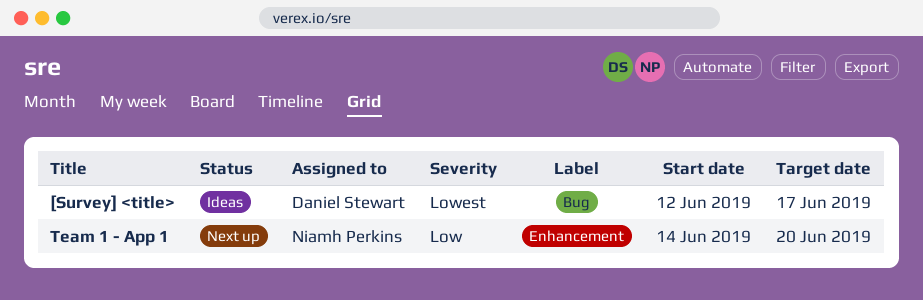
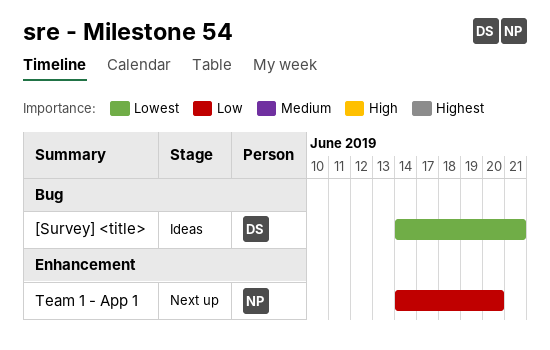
[Survey] <title>, start: Jun 12 -> Jun 14
[Survey] <title>, due: Jun 17 -> Jun 21

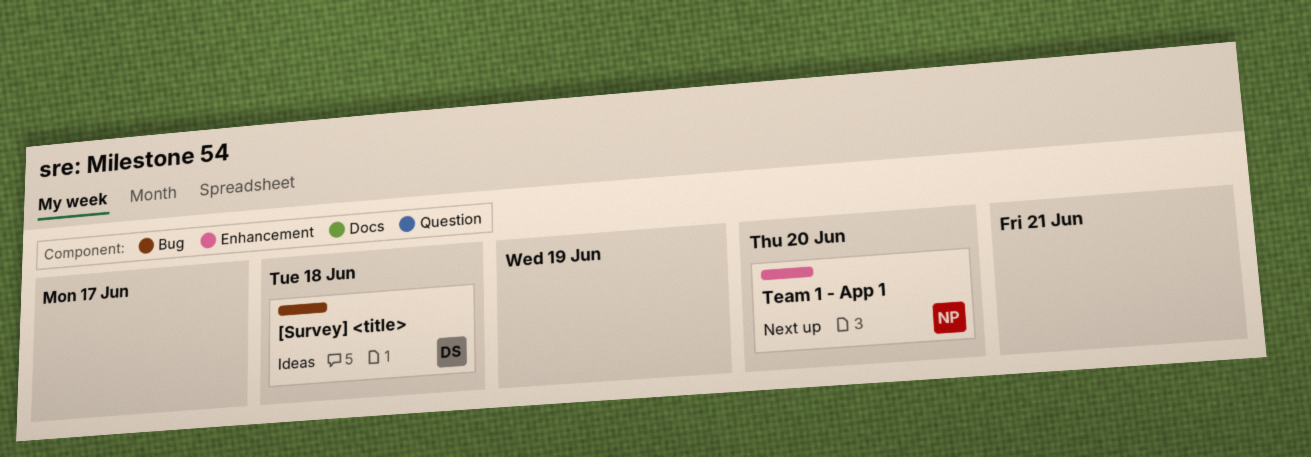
[Survey] <title>, due: Jun 21 -> Jun 18

